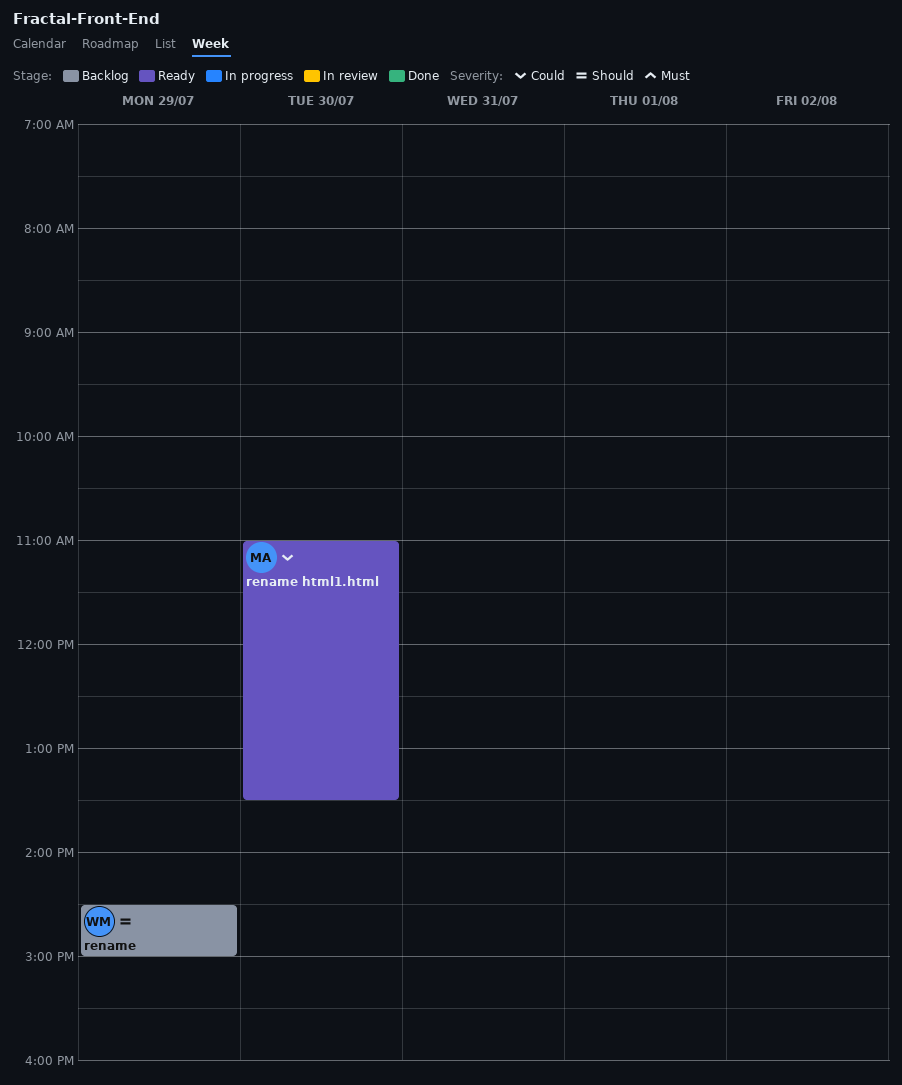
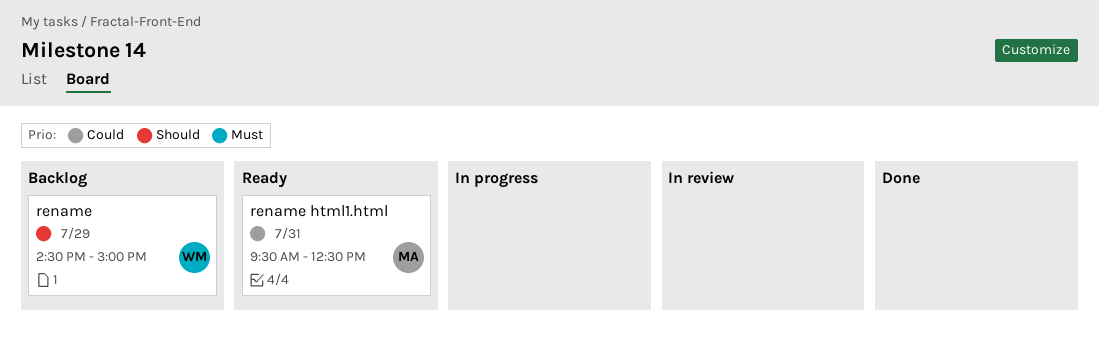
rename html1.html, day: Jul 30 -> Jul 31
rename html1.html, begins: 11:00 -> 09:30
rename html1.html, ends: 13:30 -> 12:30

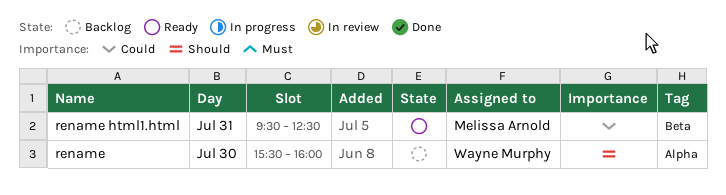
rename, day: Jul 29 -> Jul 30
rename, begins: 14:30 -> 15:30
rename, ends: 15:00 -> 16:00

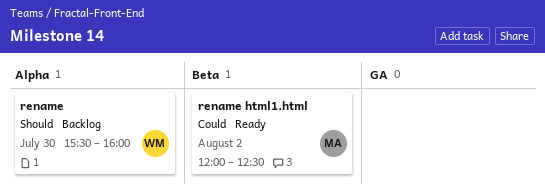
rename html1.html, day: Jul 31 -> Aug 2
rename html1.html, begins: 09:30 -> 12:00

